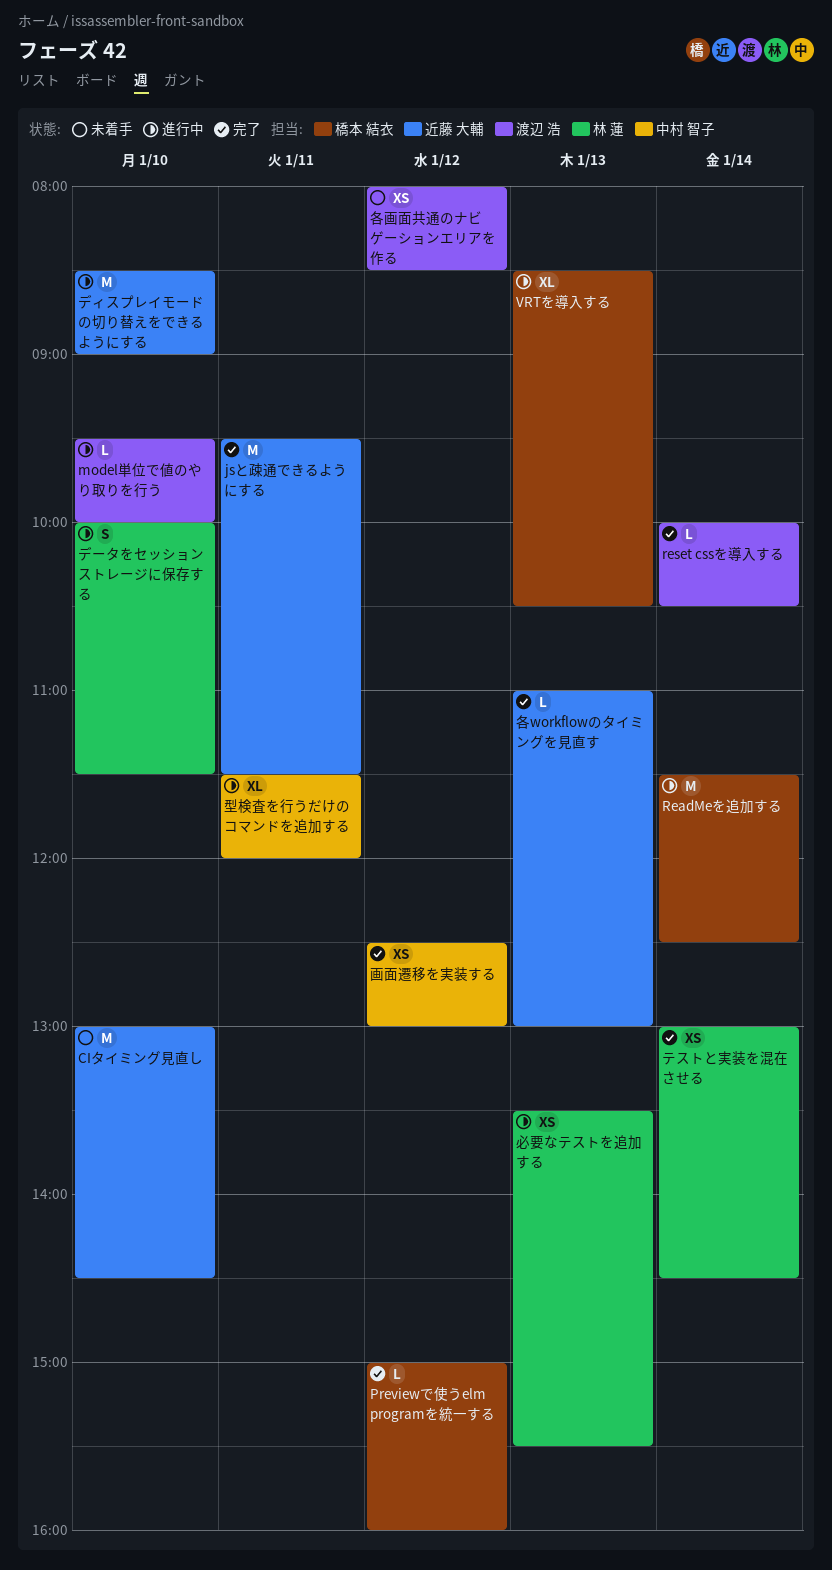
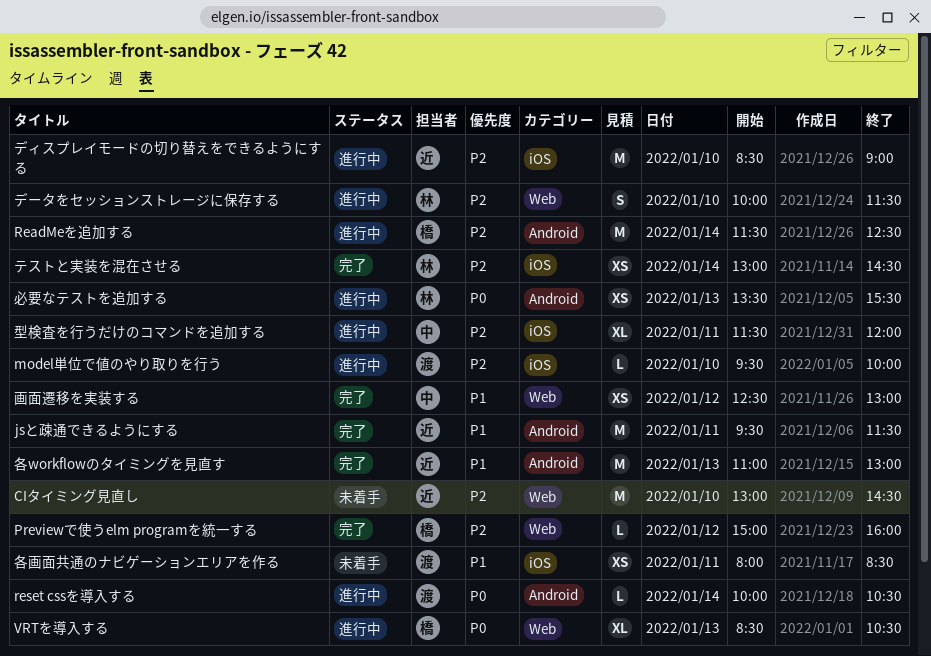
reset cssを導入する, status: 完了 -> 進行中
各workflowのタイミングを見直す, estimate: L -> M
各画面共通のナビゲーションエリアを作る, day: Jan 12 -> Jan 11

